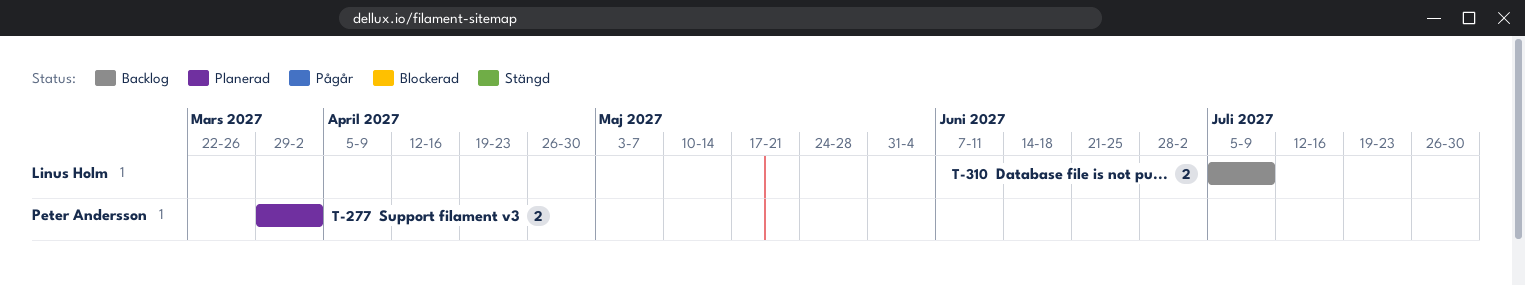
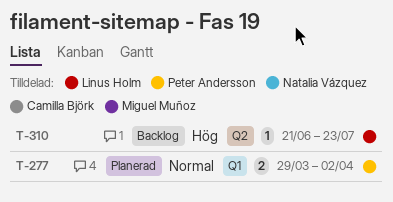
T-310, estimate: 2 -> 1
T-310, start: Jul 5 -> Jun 21
T-310, due: Jul 9 -> Jul 23

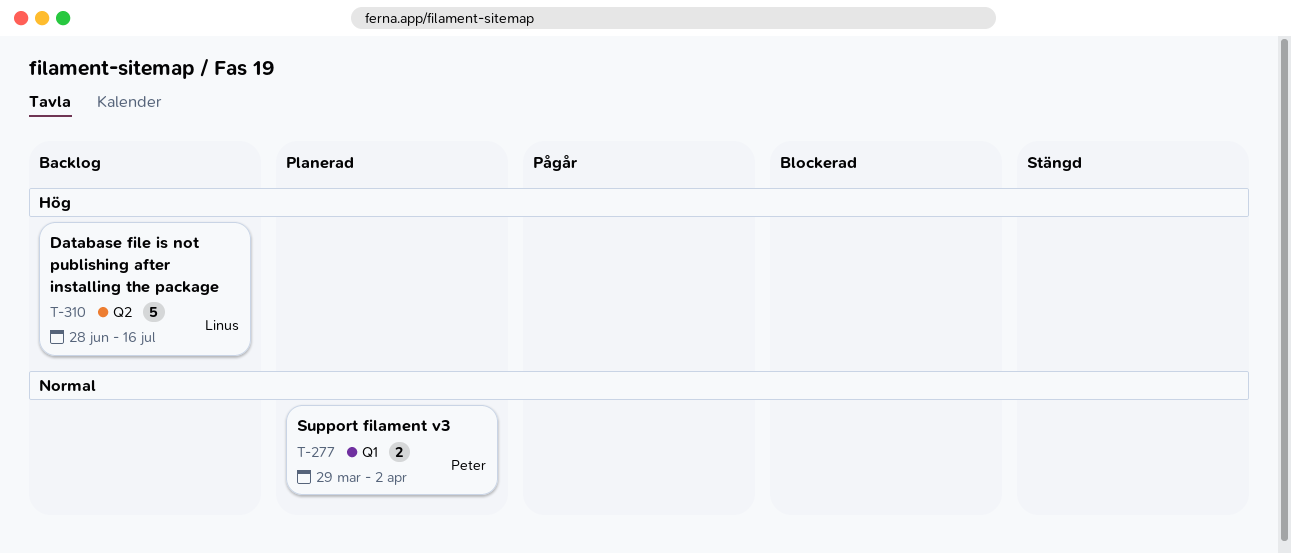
T-310, estimate: 1 -> 5
T-310, start: Jun 21 -> Jun 28
T-310, due: Jul 23 -> Jul 16

